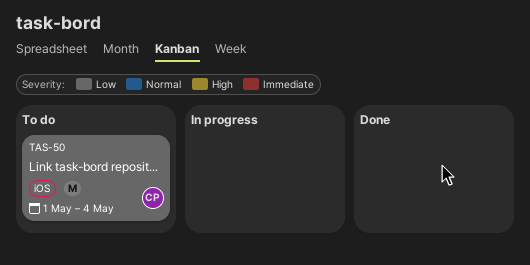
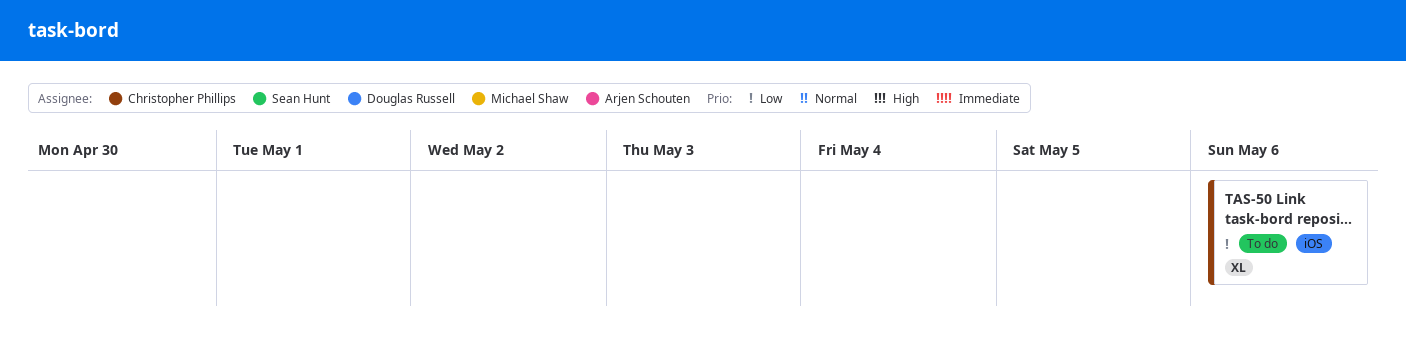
TAS-50, estimate: M -> XL
TAS-50, due: May 4 -> May 6

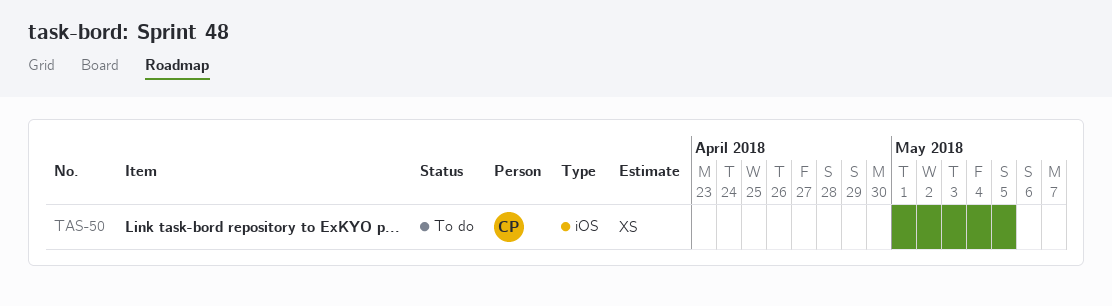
TAS-50, estimate: XL -> XS
TAS-50, due: May 6 -> May 5

